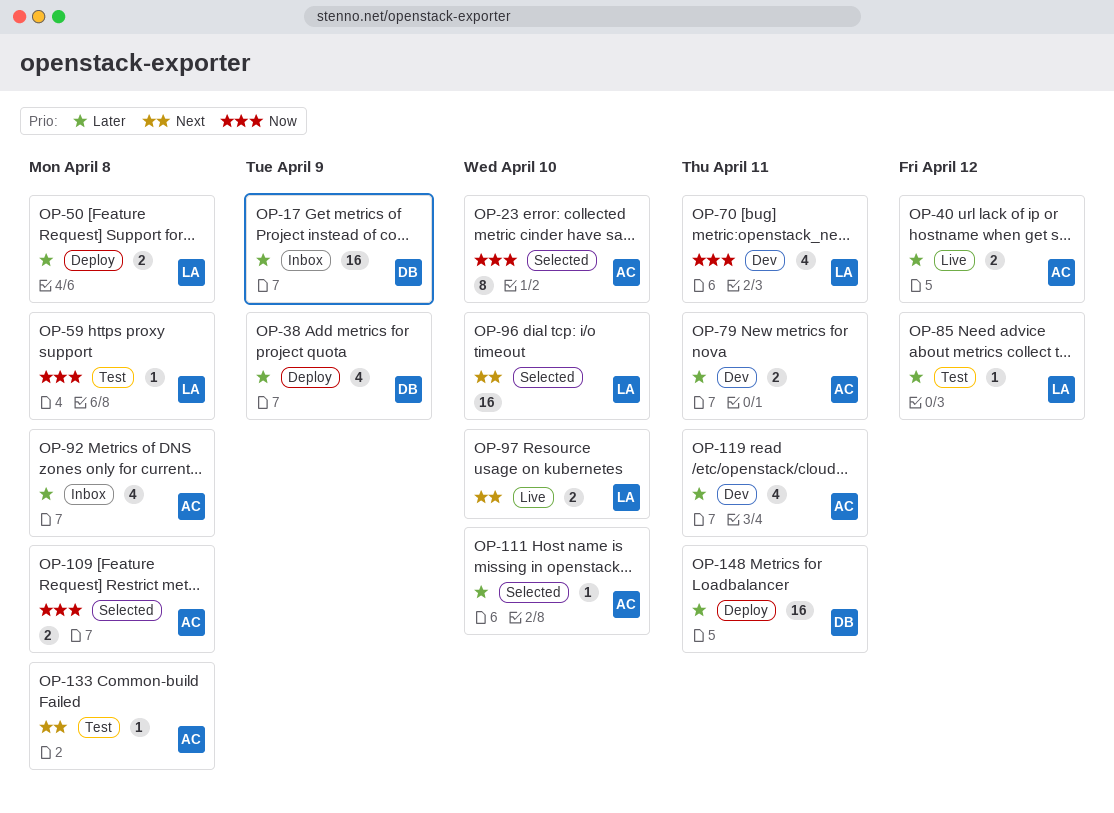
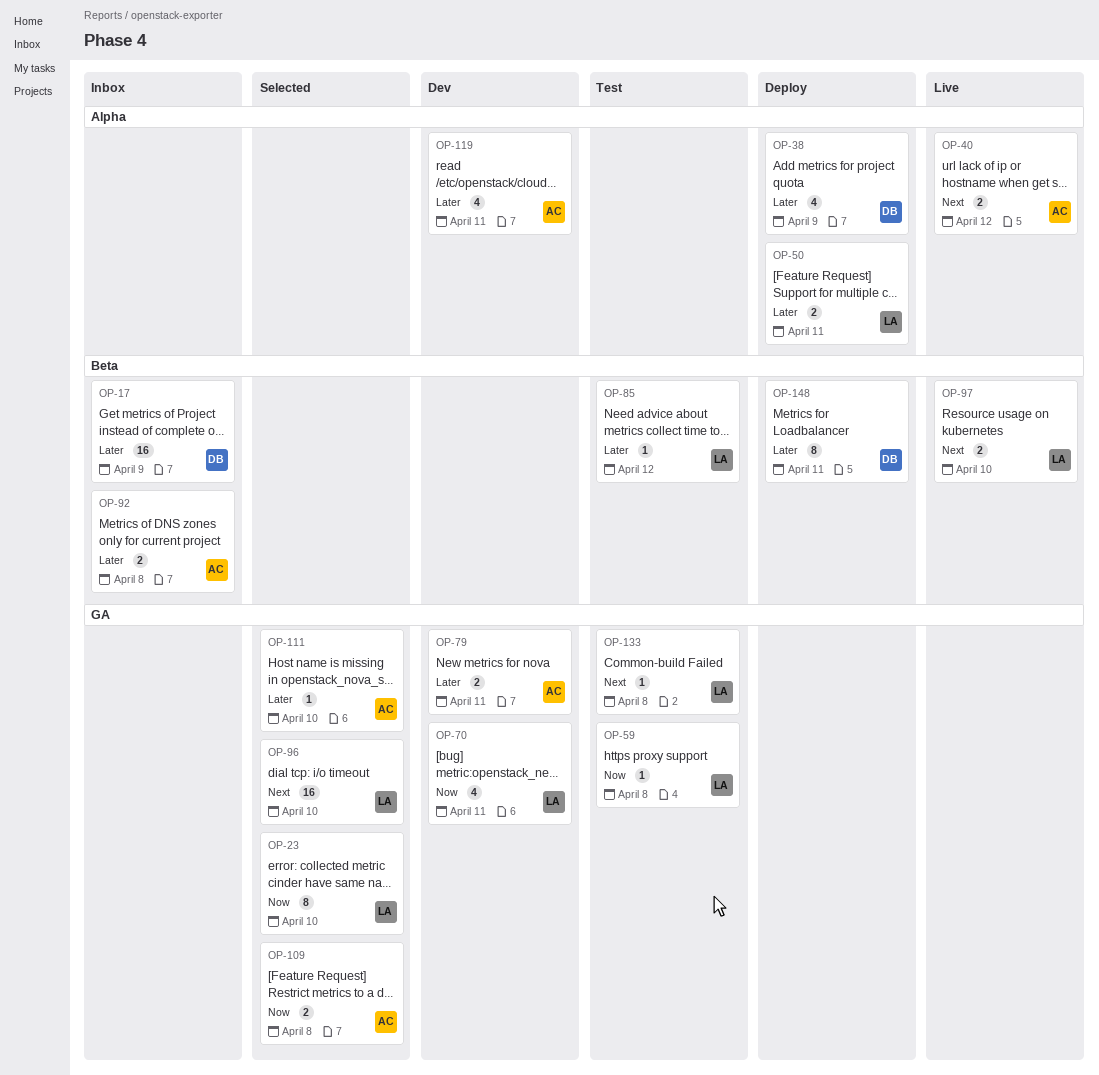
OP-23, owner: AC -> LA
OP-40, priority: Later -> Next
OP-50, due: Apr 8 -> Apr 11
OP-92, estimate: 4 -> 2
OP-133, owner: AC -> LA
OP-148, estimate: 16 -> 8

